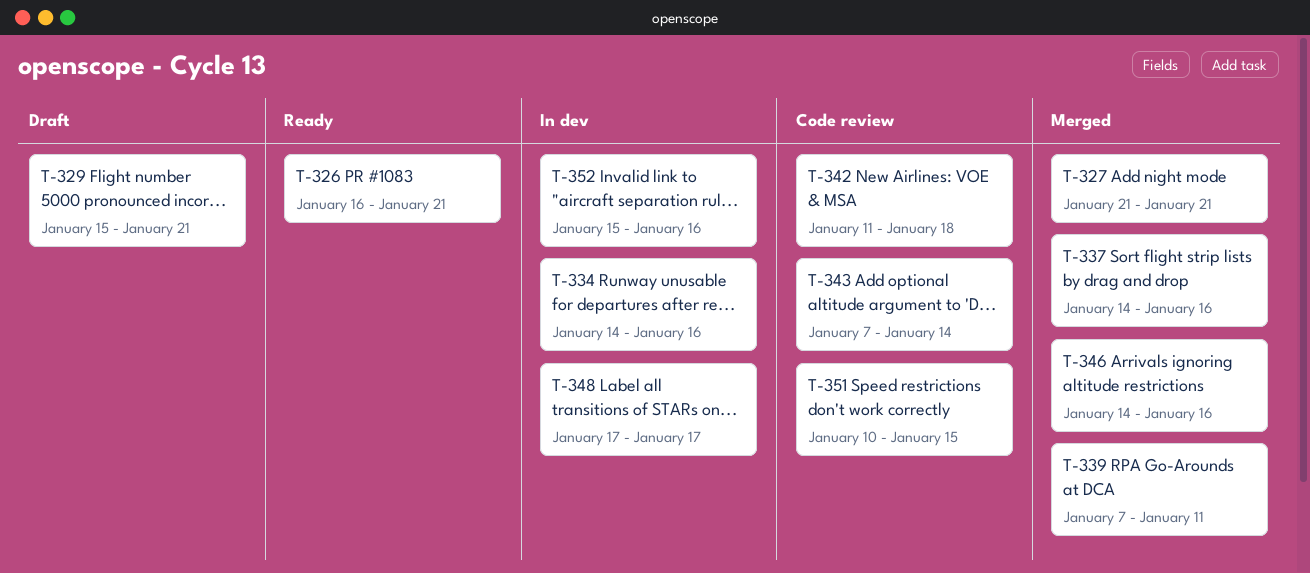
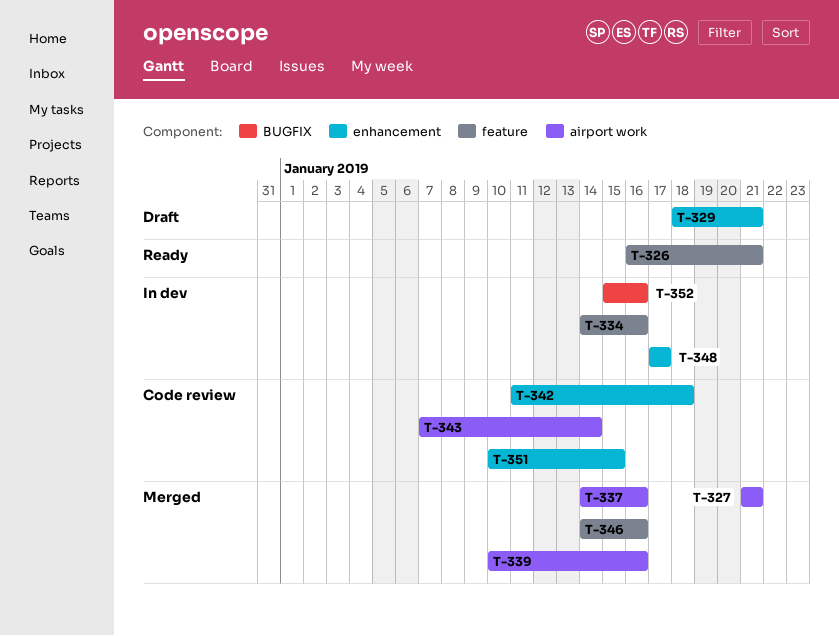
T-329, start: Jan 15 -> Jan 18
T-339, start: Jan 7 -> Jan 10
T-339, due: Jan 11 -> Jan 16

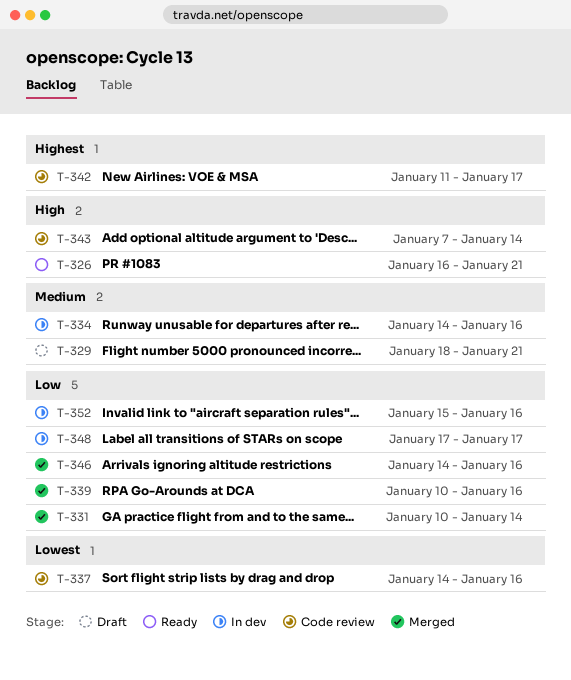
T-327: present -> none
T-331: none -> present
T-337, status: Merged -> Code review
T-342, due: Jan 18 -> Jan 17
T-351: present -> none

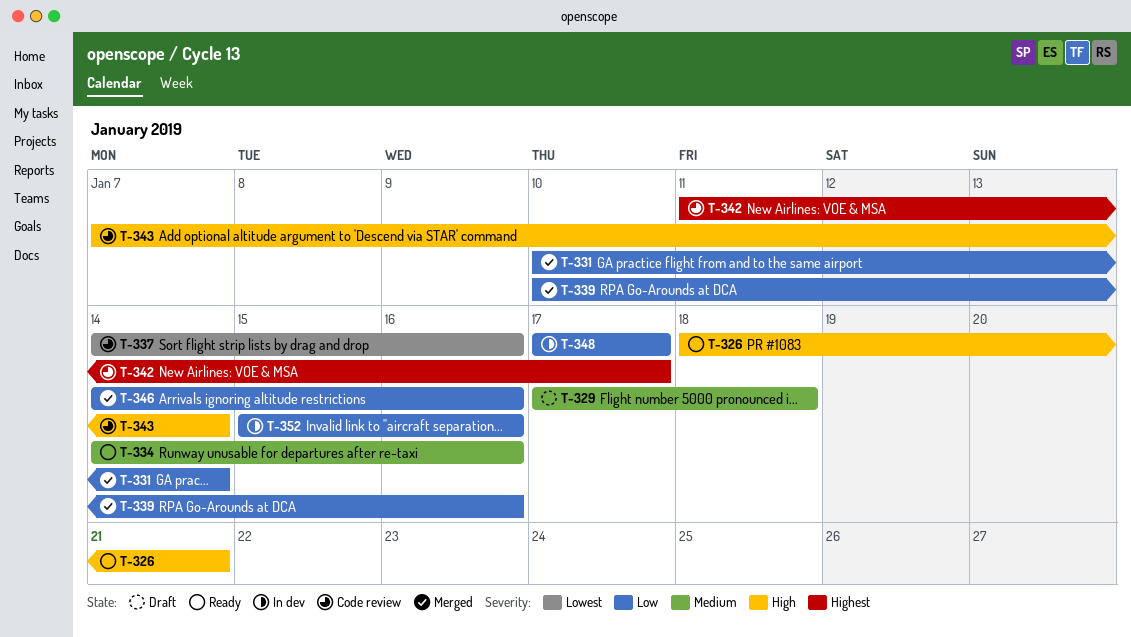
T-326, start: Jan 16 -> Jan 18
T-329, start: Jan 18 -> Jan 17
T-329, due: Jan 21 -> Jan 18
T-334, status: In dev -> Ready

